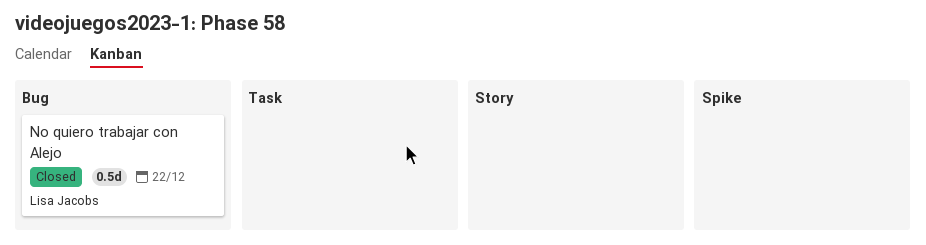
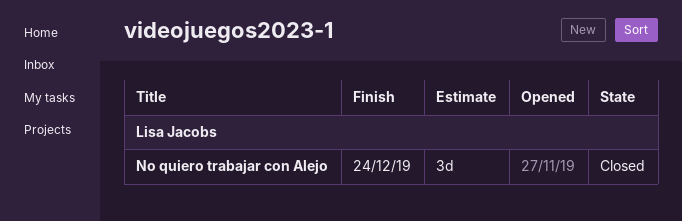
No quiero trabajar con Alejo, estimate: 0.5d -> 3d
No quiero trabajar con Alejo, due: Dec 22 -> Dec 24

